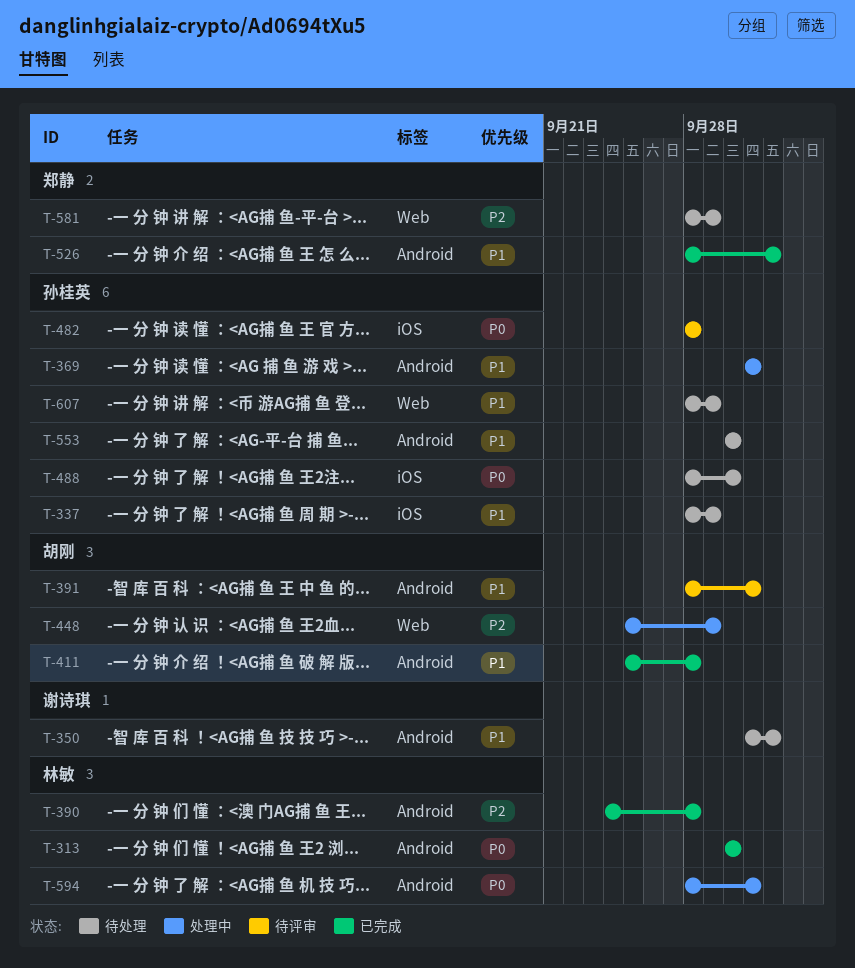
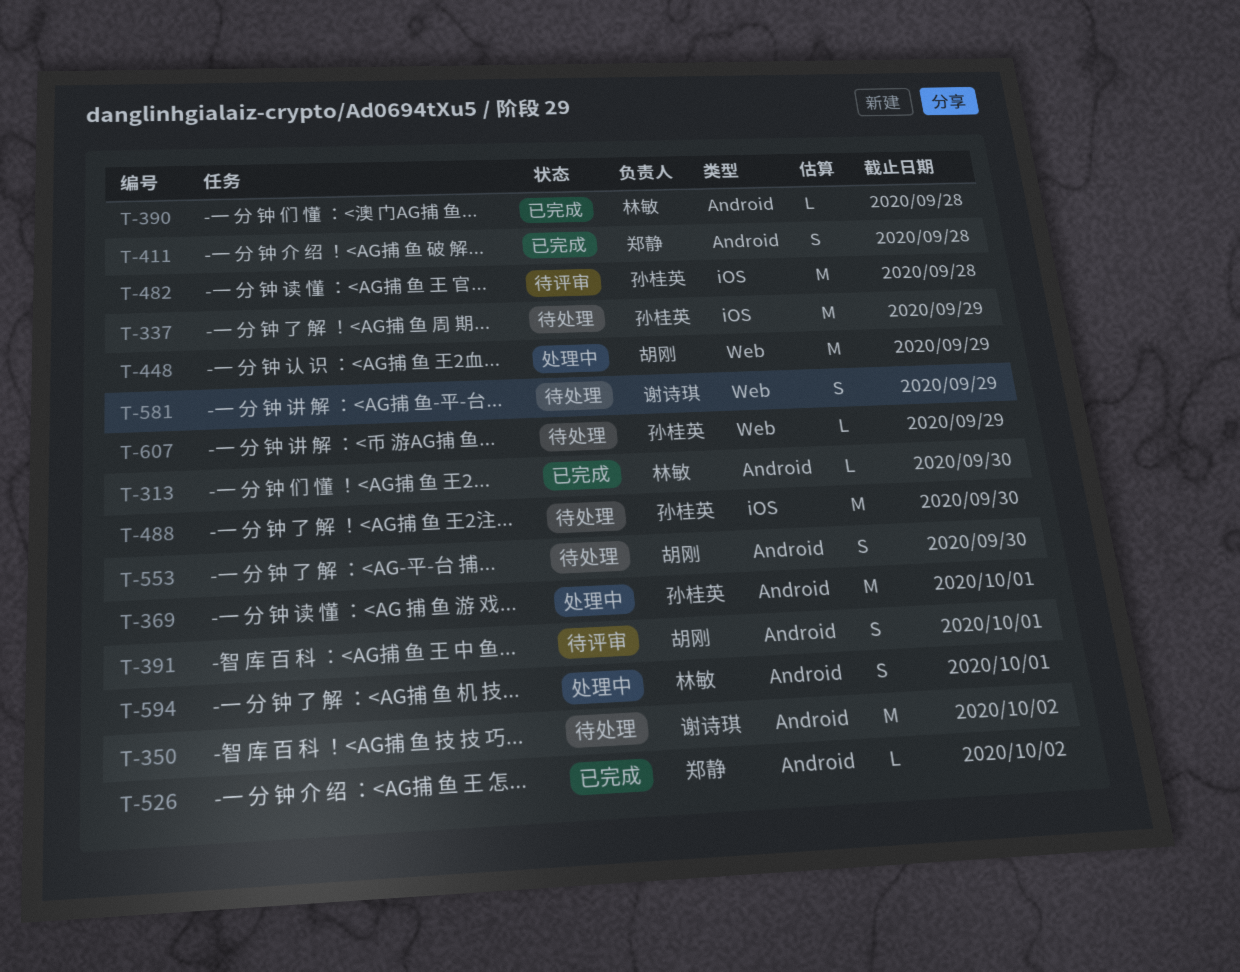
T-411, owner: 胡刚 -> 郑静
T-553, owner: 孙桂英 -> 胡刚
T-581, owner: 郑静 -> 谢诗琪

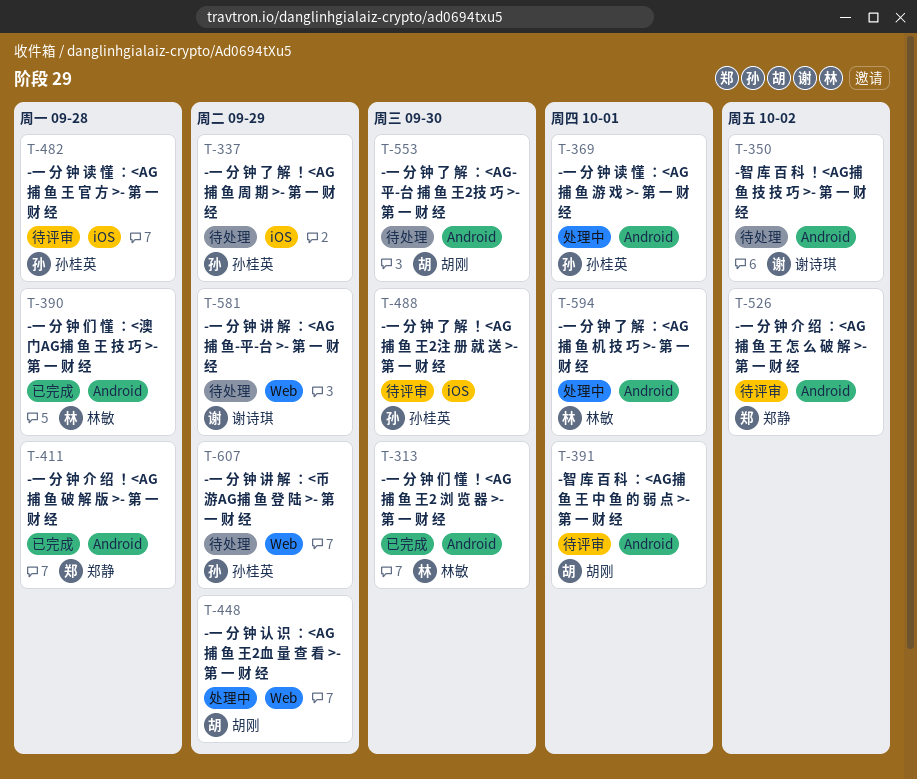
T-488, status: 待处理 -> 待评审
T-526, status: 已完成 -> 待评审

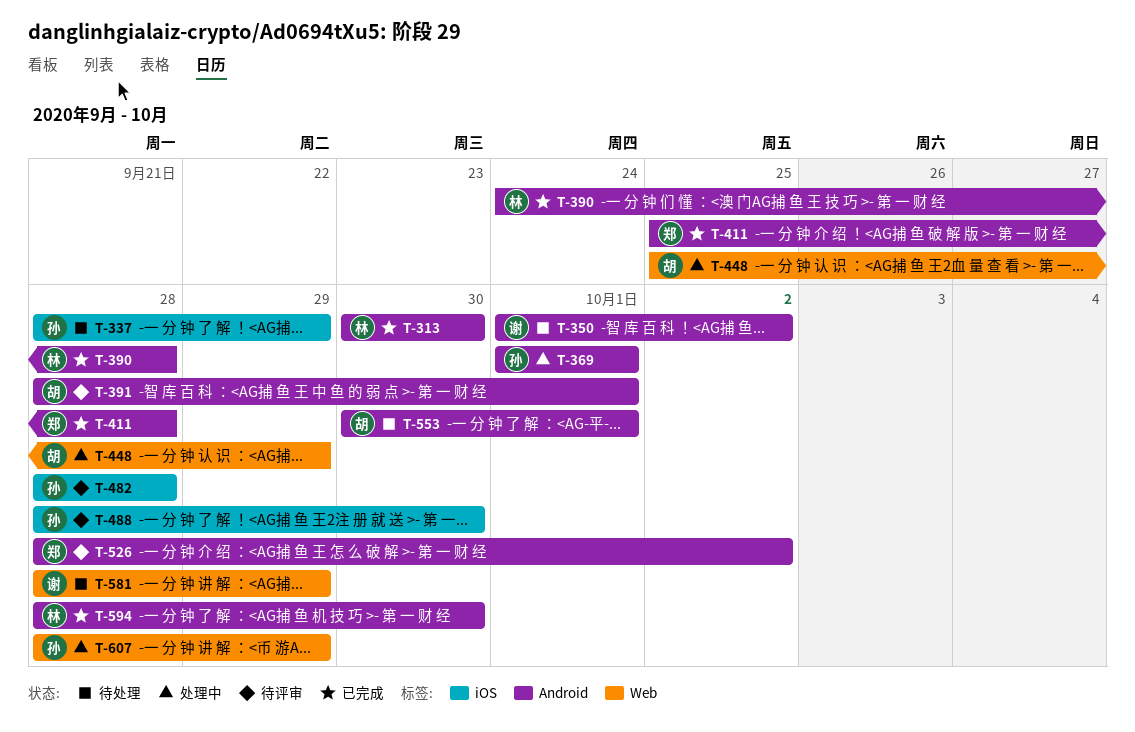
T-553, due: Sep 30 -> Oct 1
T-594, status: 处理中 -> 已完成
T-594, due: Oct 1 -> Sep 30
T-607, status: 待处理 -> 处理中

